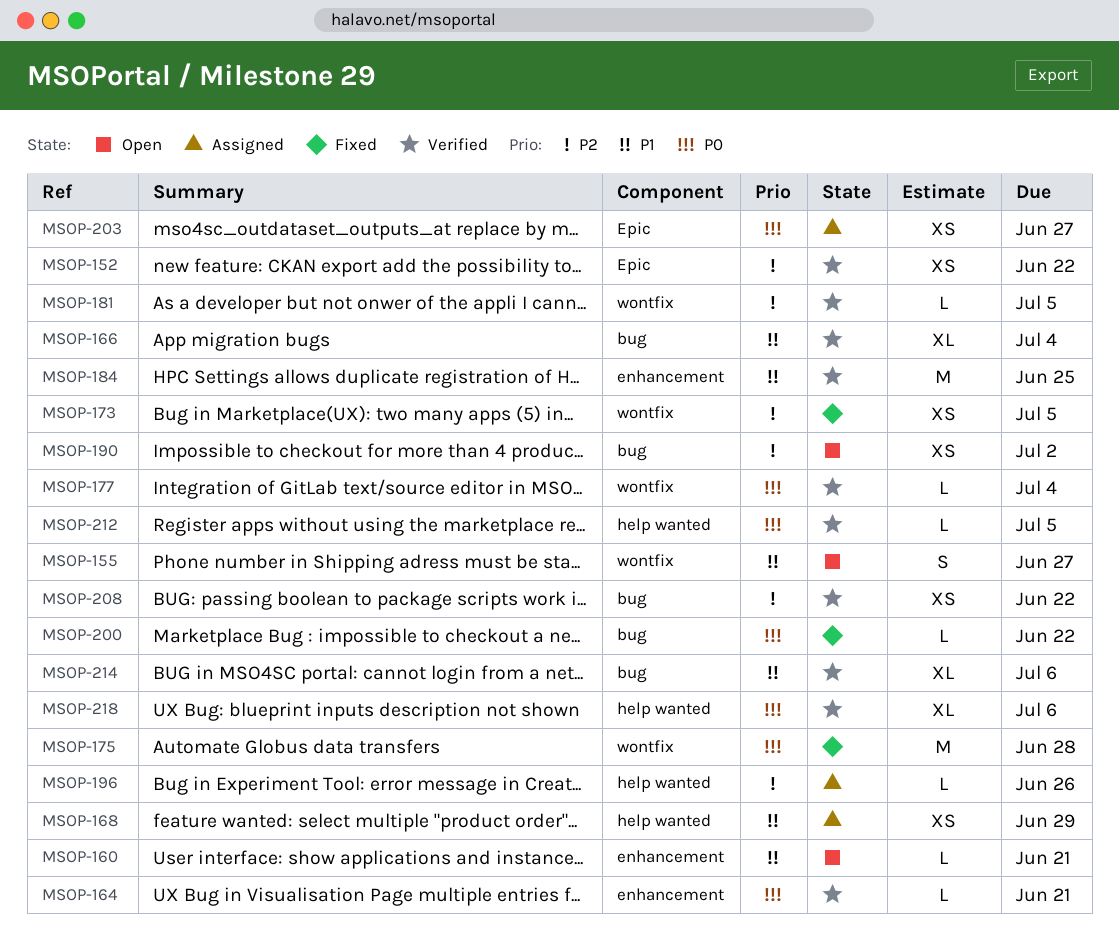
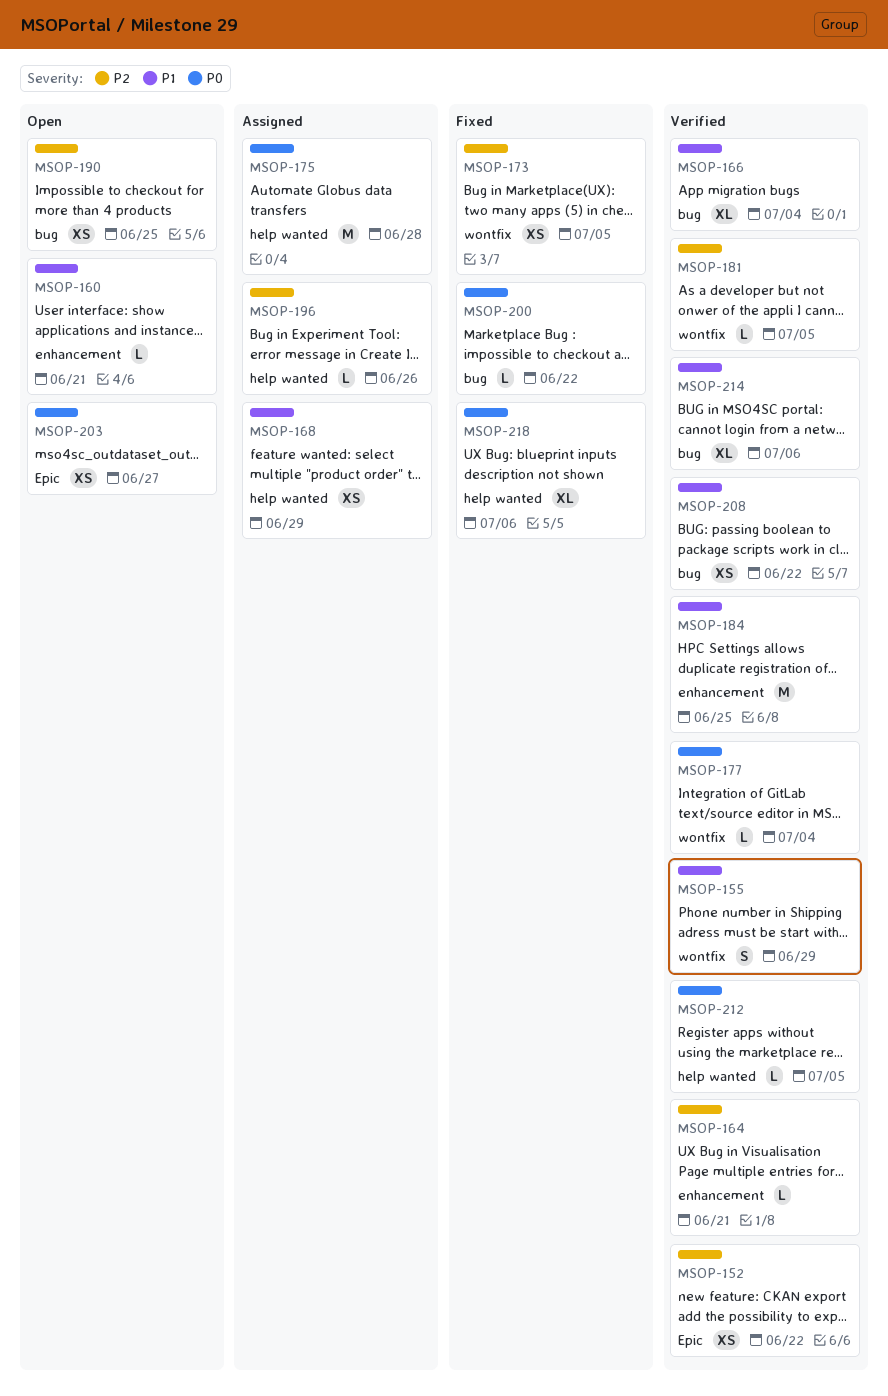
MSOP-155, status: Open -> Verified
MSOP-155, due: Jun 27 -> Jun 29
MSOP-164, priority: P0 -> P2
MSOP-175, status: Fixed -> Assigned
MSOP-175, label: wontfix -> help wanted
MSOP-190, due: Jul 2 -> Jun 25
MSOP-203, status: Assigned -> Open
MSOP-208, priority: P2 -> P1
MSOP-218, status: Verified -> Fixed

